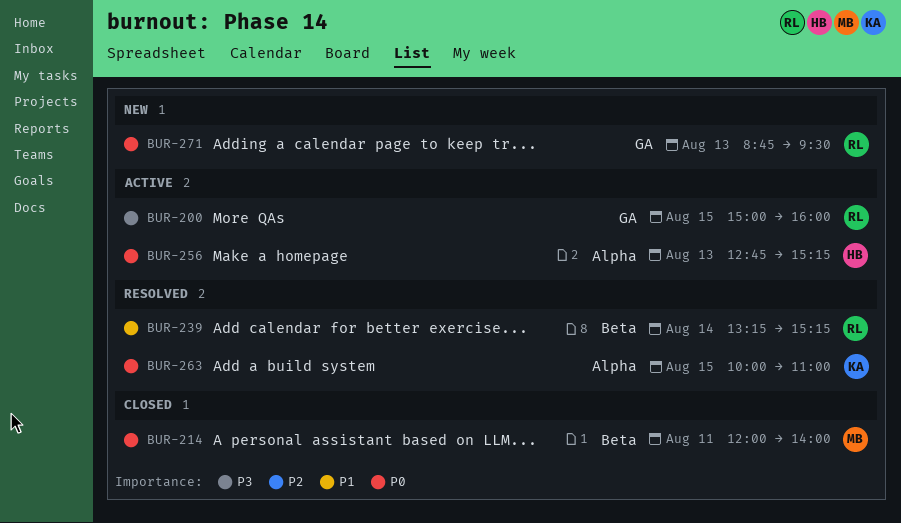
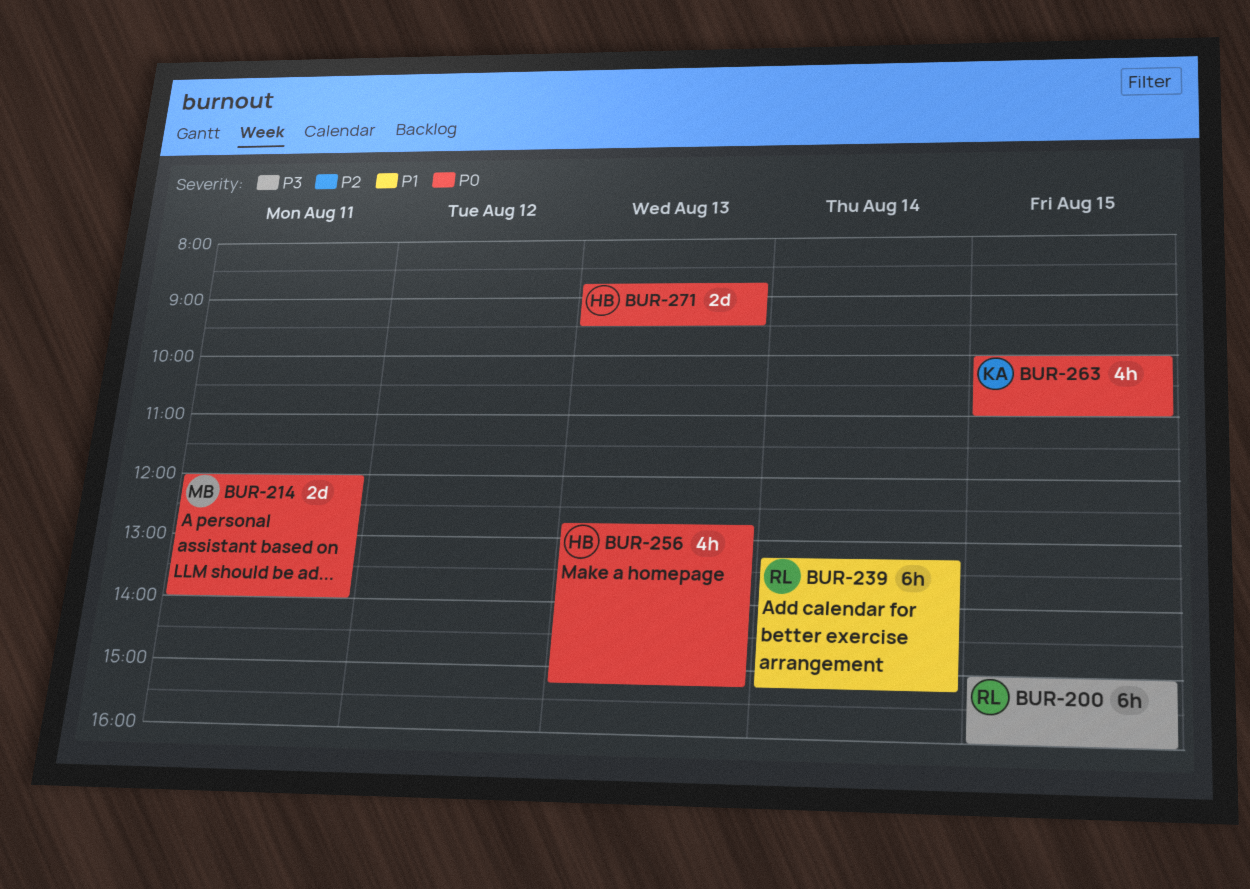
BUR-271, owner: RL -> HB

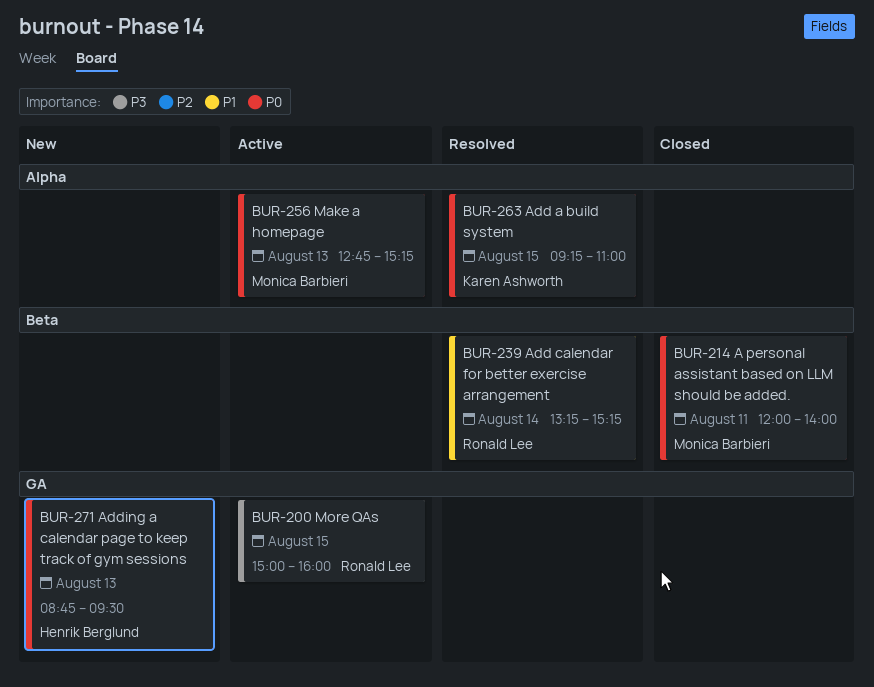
BUR-256, owner: Henrik Berglund -> Monica Barbieri
BUR-263, begins: 10:00 -> 09:15

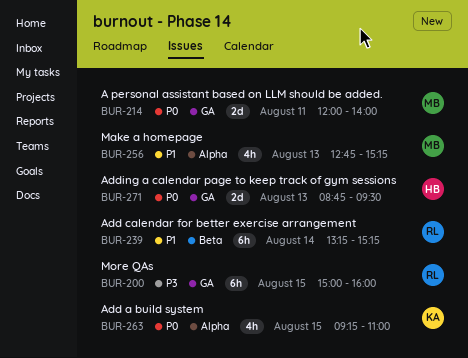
BUR-214, label: Beta -> GA
BUR-256, priority: P0 -> P1

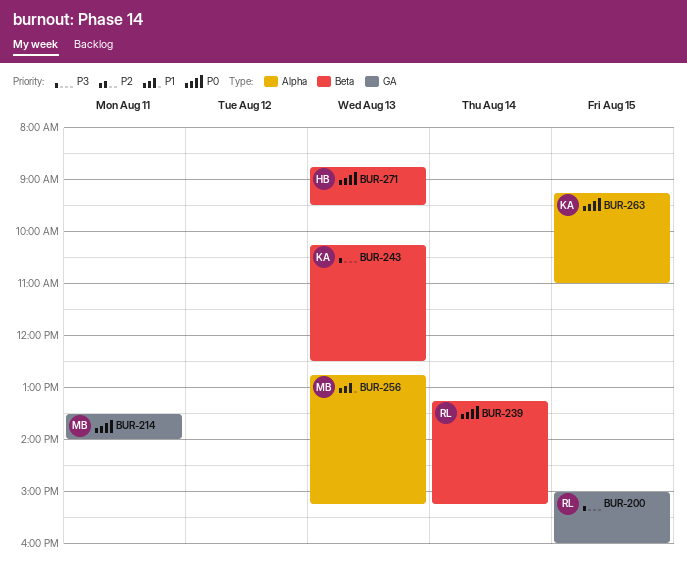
BUR-214, begins: 12:00 -> 13:30
BUR-239, priority: P1 -> P0
BUR-243: none -> present
BUR-271, label: GA -> Beta

